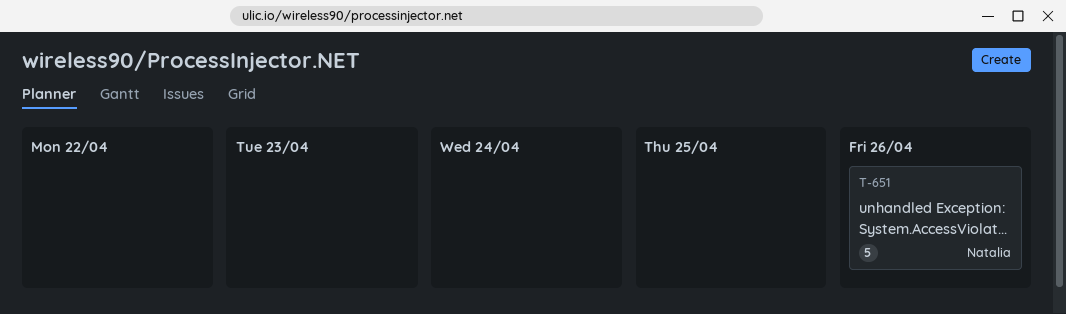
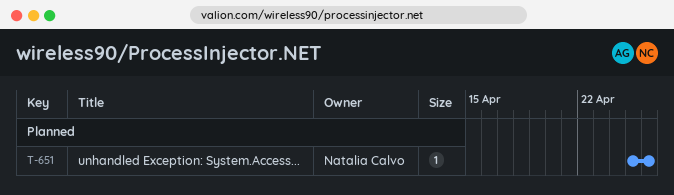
T-651, estimate: 5 -> 1

